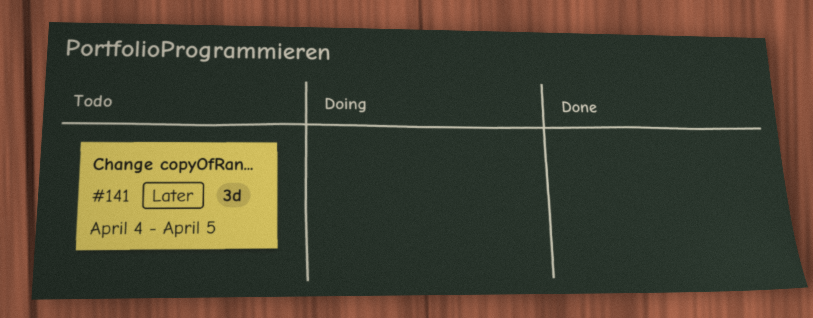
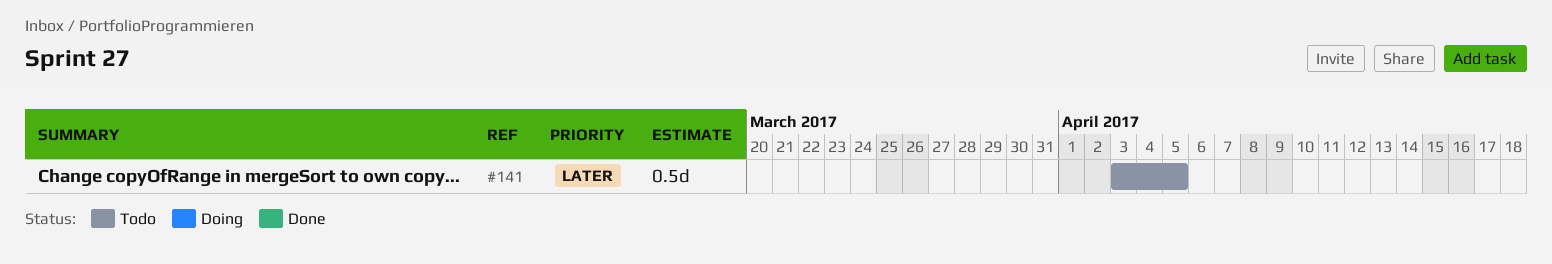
#141, estimate: 3d -> 0.5d
#141, start: Apr 4 -> Apr 3

